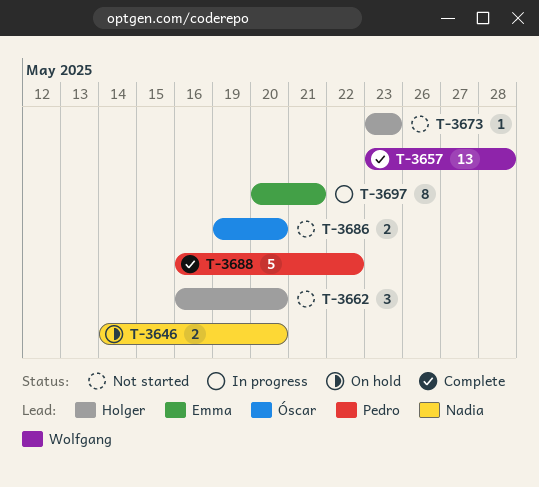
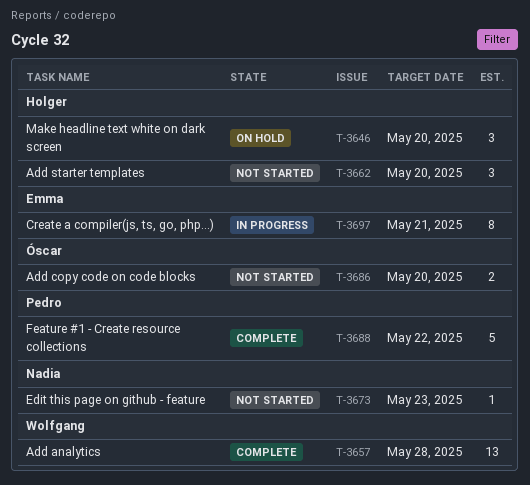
T-3646, owner: Nadia -> Holger
T-3646, estimate: 2 -> 3
T-3673, owner: Holger -> Nadia

